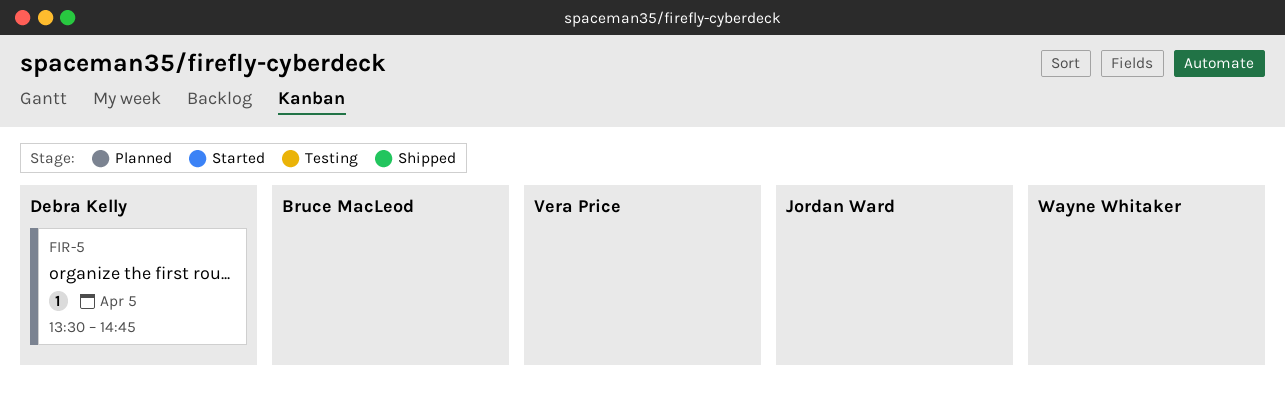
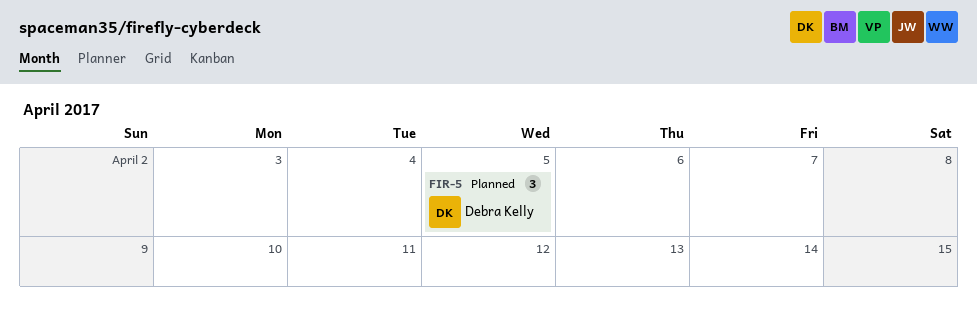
FIR-5, estimate: 1 -> 3

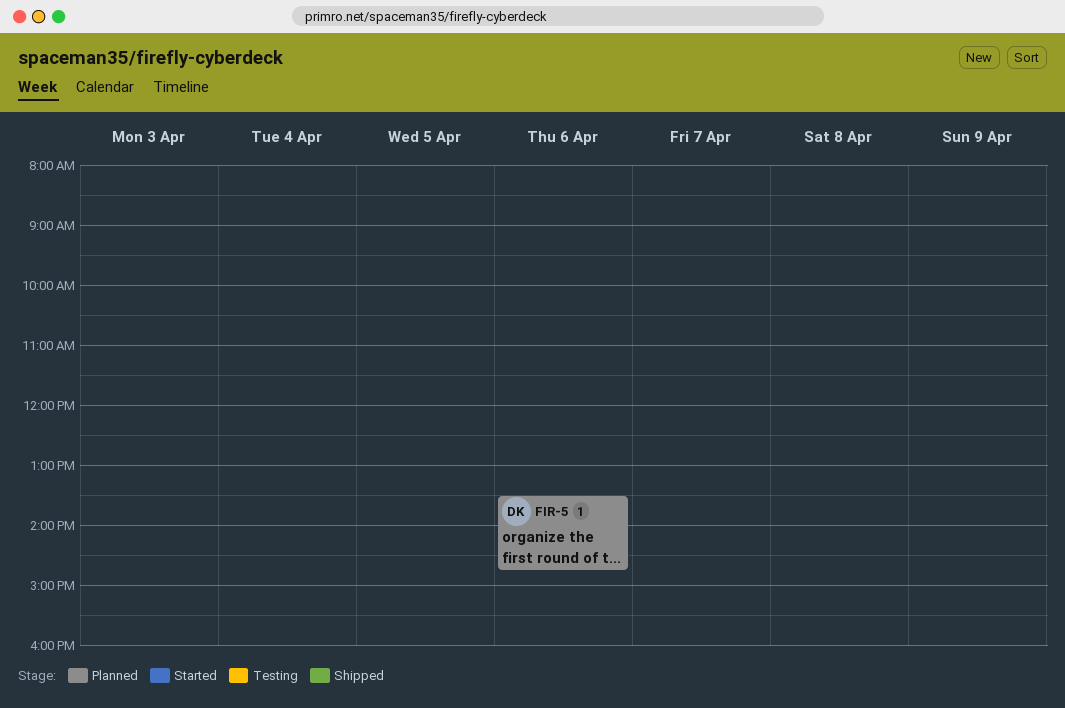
FIR-5, estimate: 3 -> 1
FIR-5, day: Apr 5 -> Apr 6

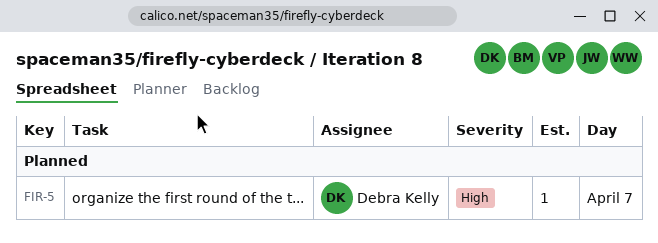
FIR-5, day: Apr 6 -> Apr 7

